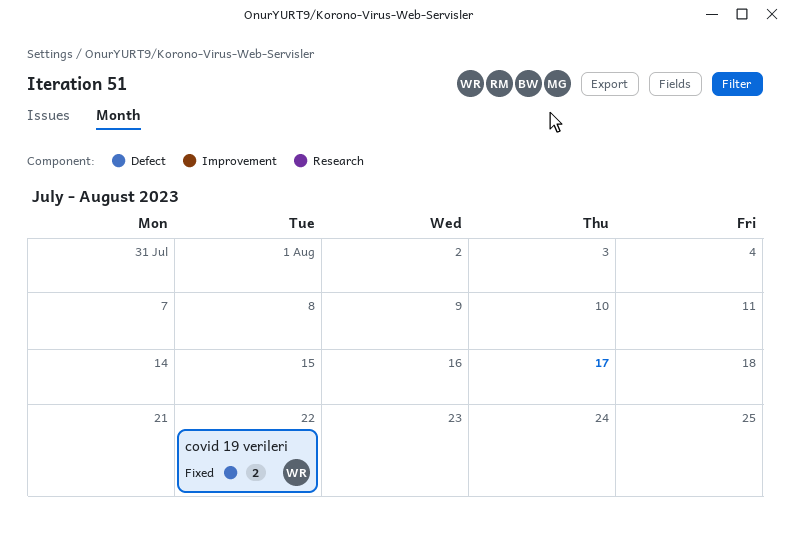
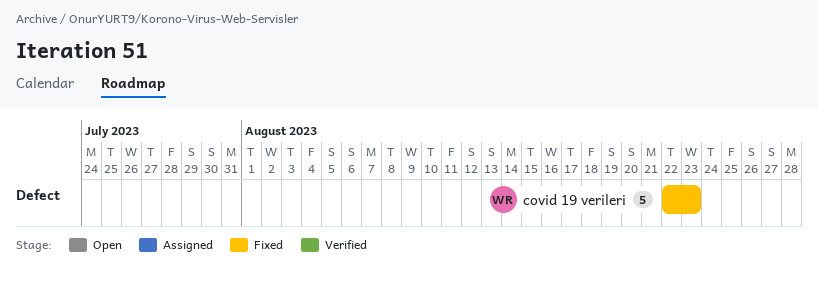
covid 19 verileri, estimate: 2 -> 5
covid 19 verileri, due: Aug 22 -> Aug 23

